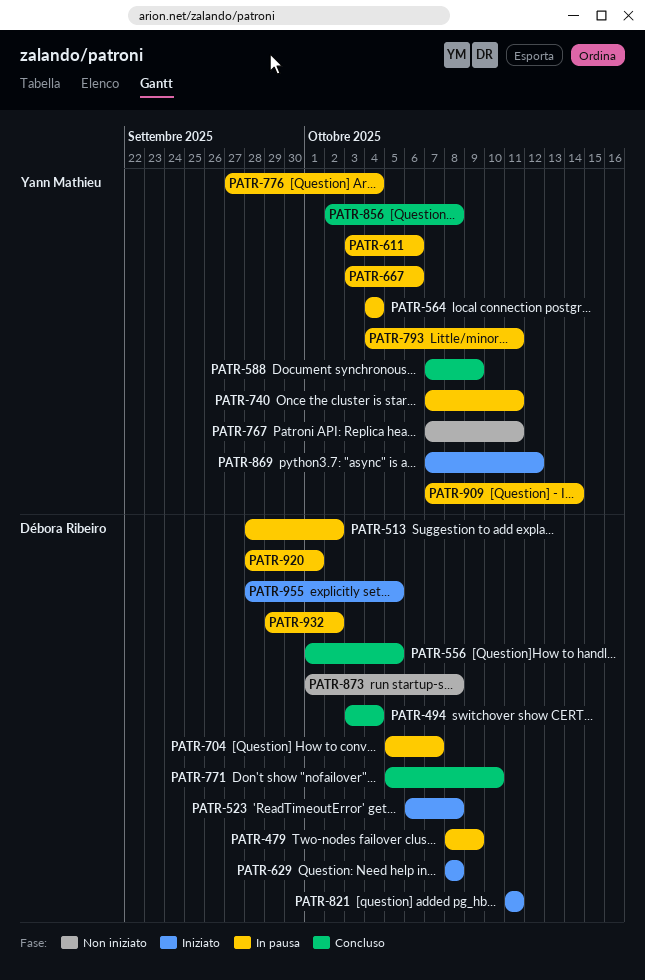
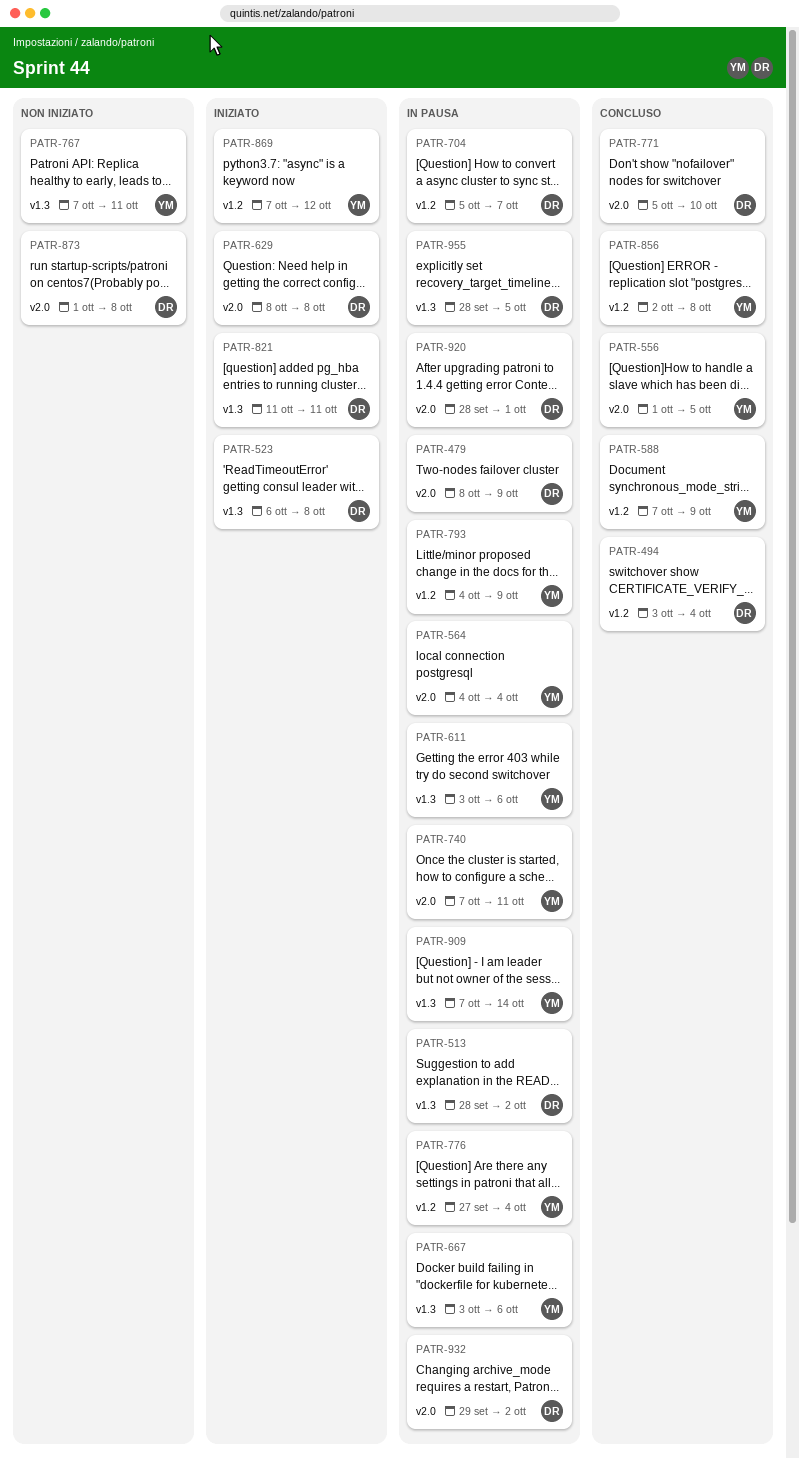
PATR-556, owner: Débora Ribeiro -> Yann Mathieu
PATR-793, due: Oct 11 -> Oct 9
PATR-955, status: Iniziato -> In pausa

